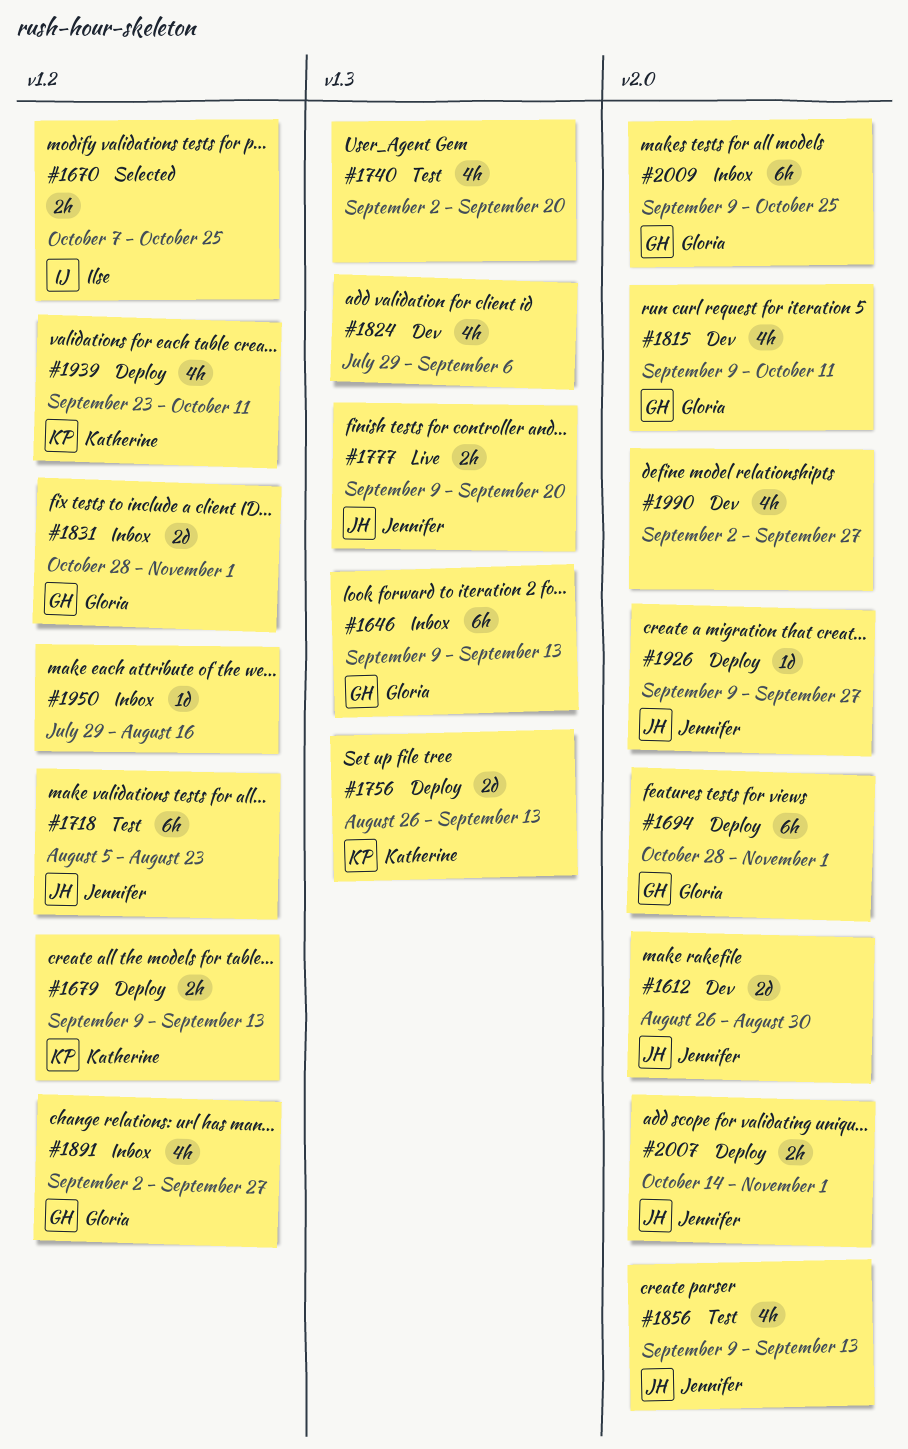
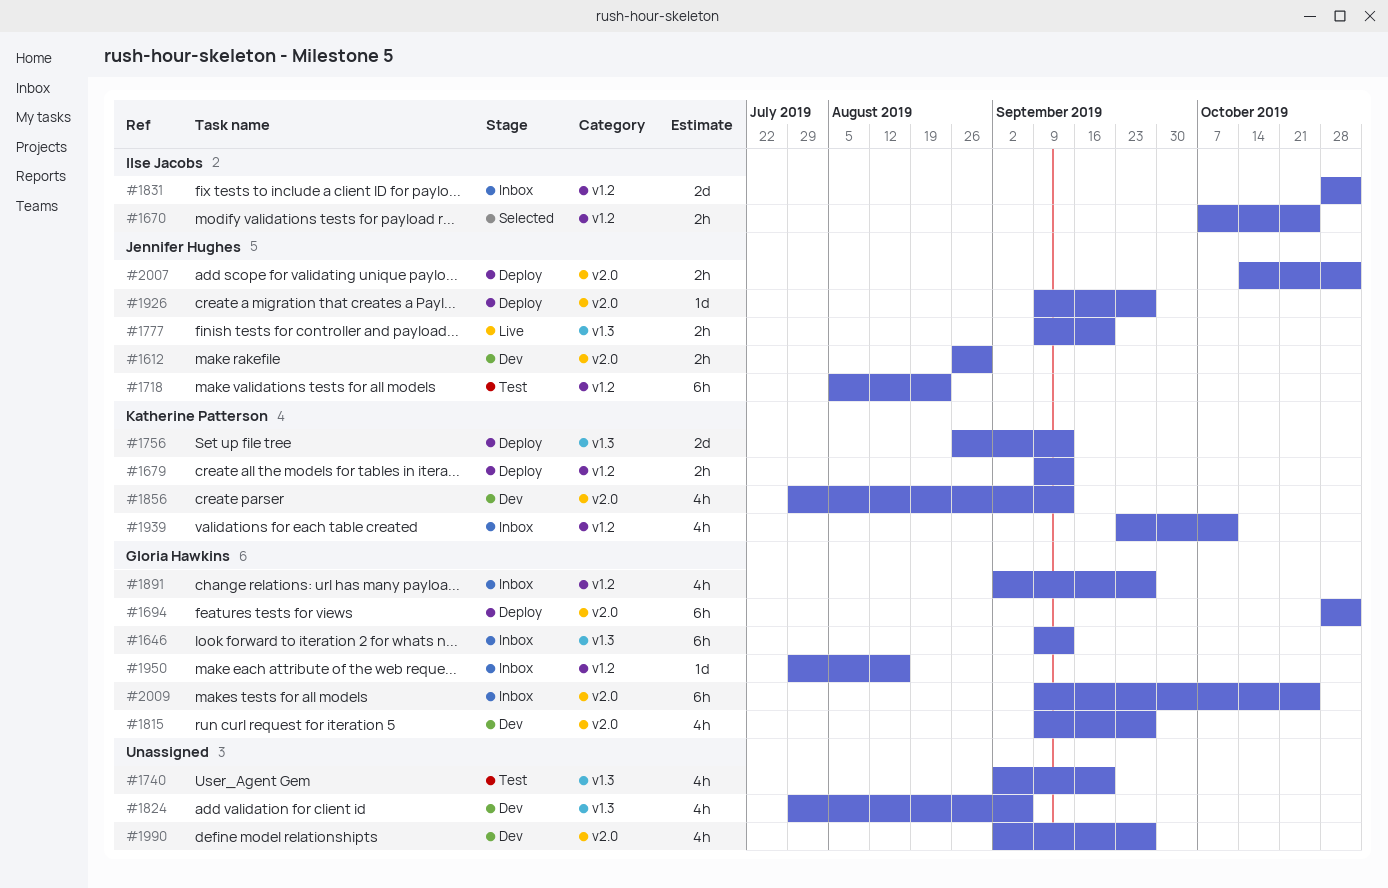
#1612, estimate: 2d -> 2h
#1815, due: Oct 11 -> Sep 27
#1831, owner: Gloria Hawkins -> Ilse Jacobs
#1856, status: Test -> Dev
#1856, owner: Jennifer Hughes -> Katherine Patterson
#1856, start: Sep 9 -> Jul 29
#1939, status: Deploy -> Inbox
#1950, owner: none -> Gloria Hawkins

